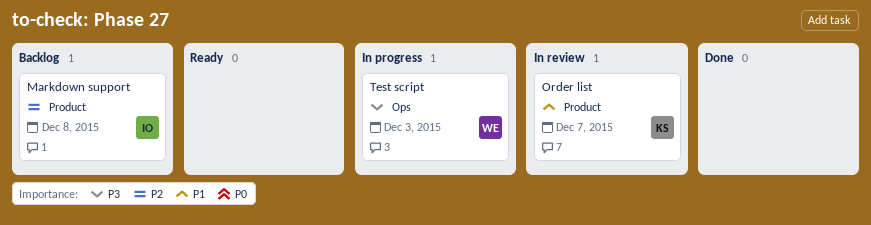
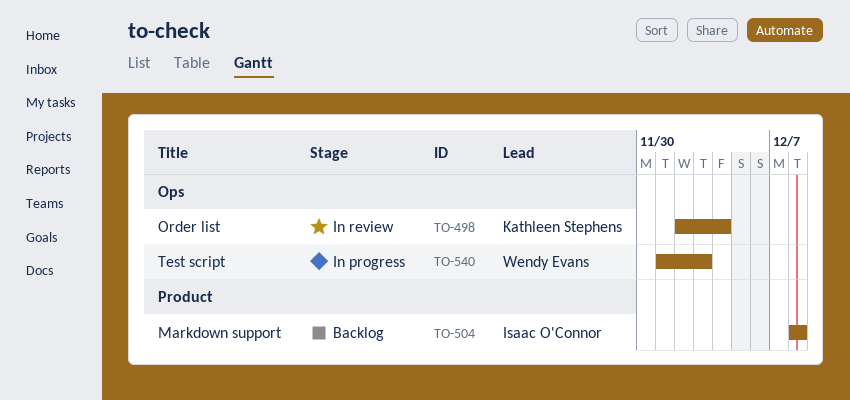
Order list, label: Product -> Ops
Order list, due: Dec 7 -> Dec 4

